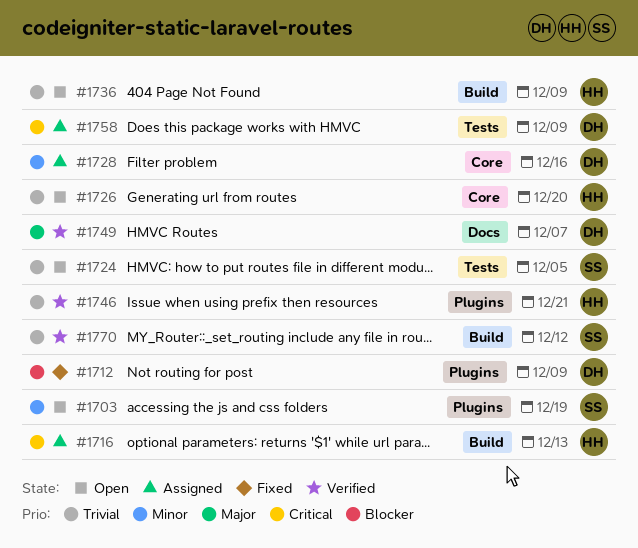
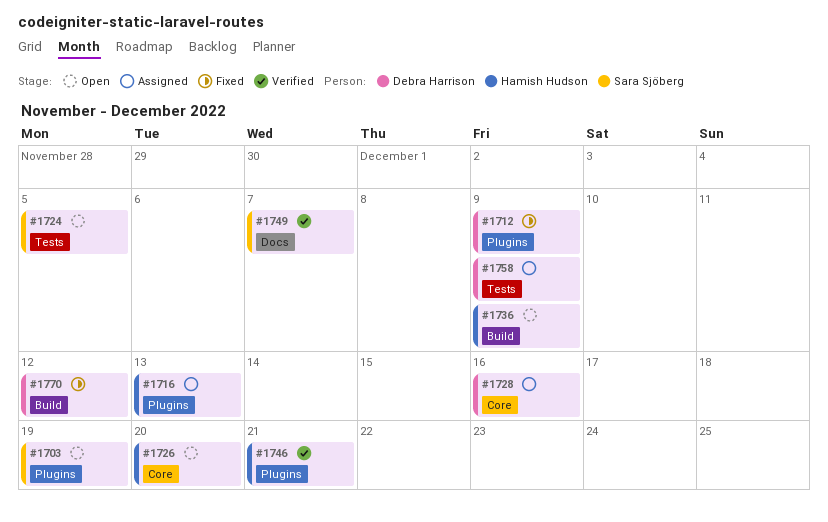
#1716, label: Build -> Plugins
#1749, owner: Debra Harrison -> Sara Sjöberg
#1770, status: Verified -> Fixed
#1770, owner: Sara Sjöberg -> Debra Harrison

